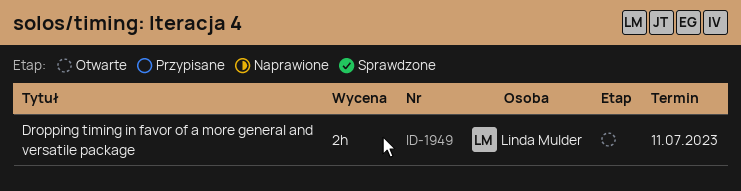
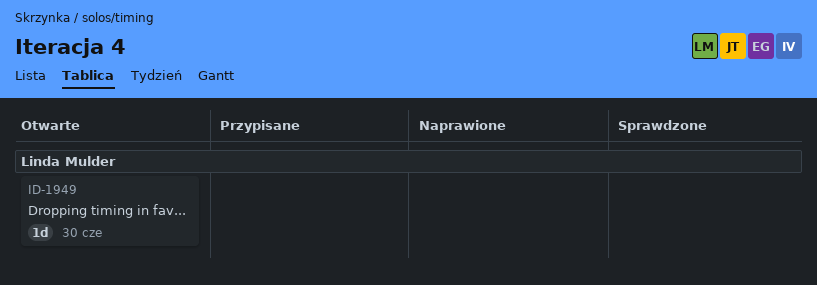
ID-1949, estimate: 2h -> 1d
ID-1949, due: Jul 11 -> Jun 30

